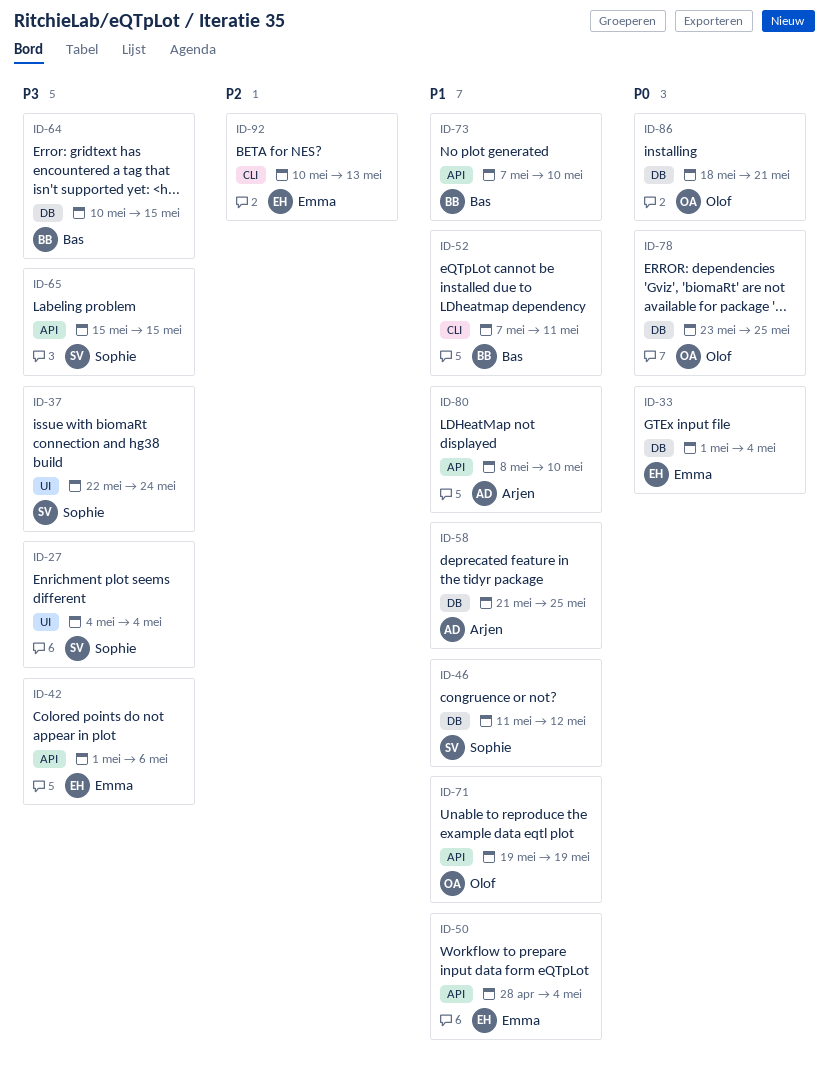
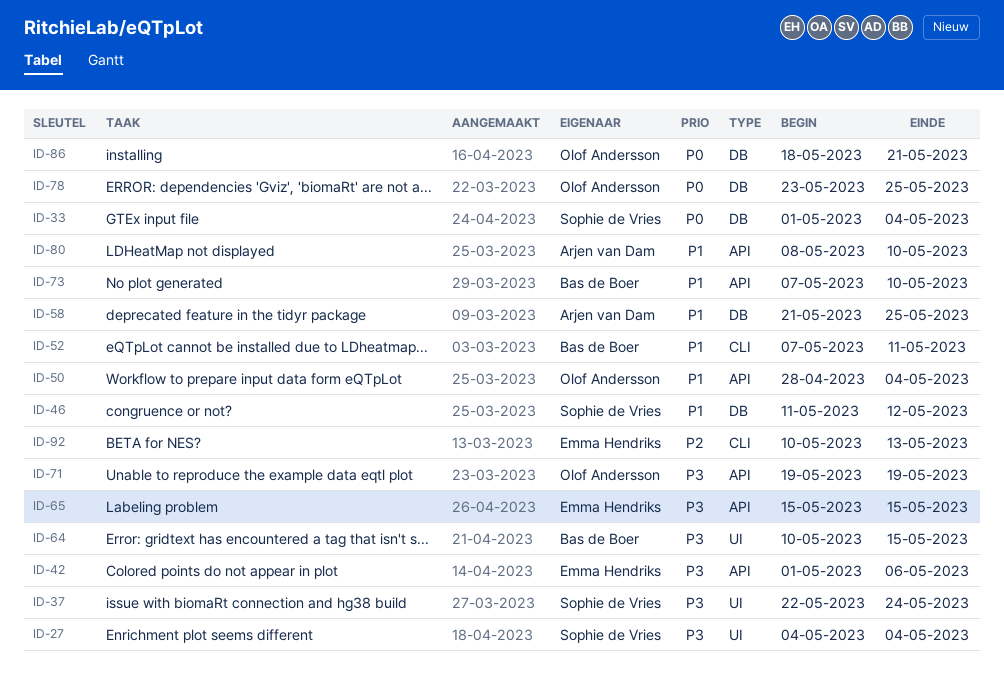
ID-33, owner: Emma Hendriks -> Sophie de Vries
ID-50, owner: Emma Hendriks -> Olof Andersson
ID-64, label: DB -> UI
ID-65, owner: Sophie de Vries -> Emma Hendriks
ID-71, priority: P1 -> P3

